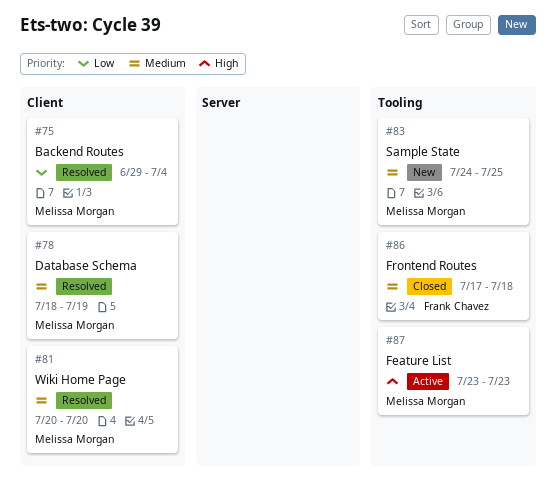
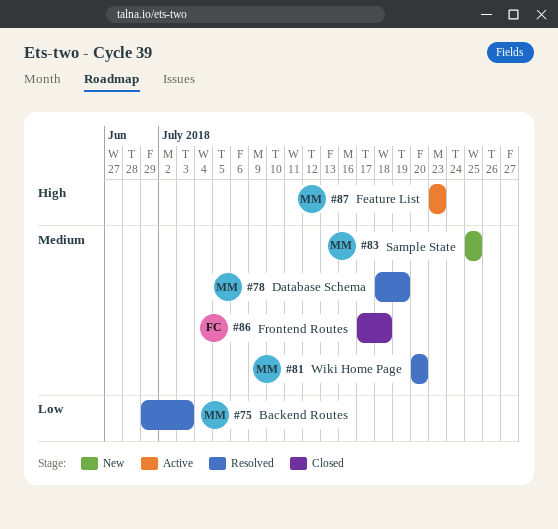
#75, due: Jul 4 -> Jul 3
#83, start: Jul 24 -> Jul 25

